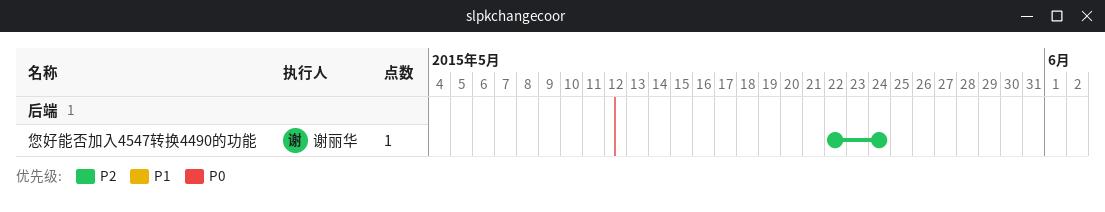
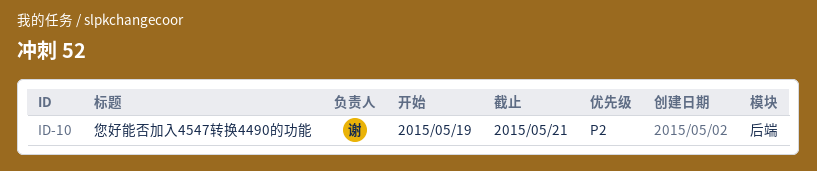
您好能否加入4547转换4490的功能, start: May 22 -> May 19
您好能否加入4547转换4490的功能, due: May 24 -> May 21

